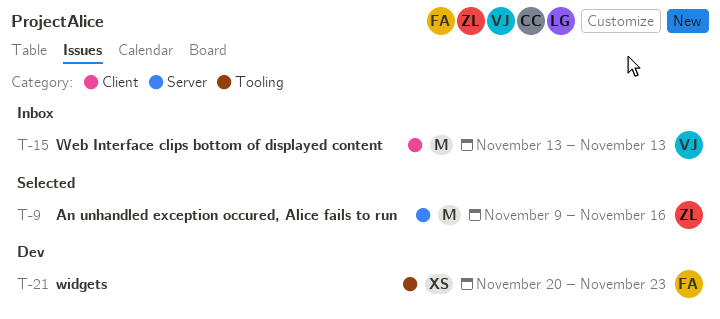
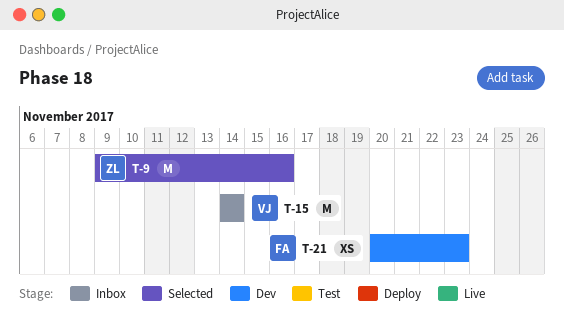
T-15, start: Nov 13 -> Nov 14
T-15, due: Nov 13 -> Nov 14

